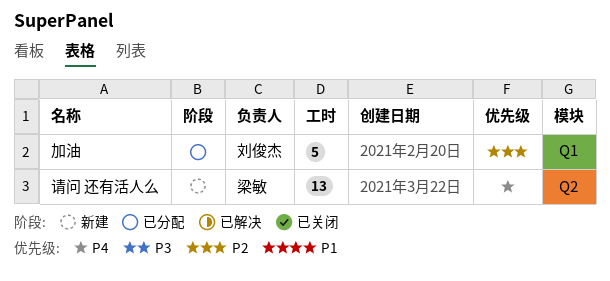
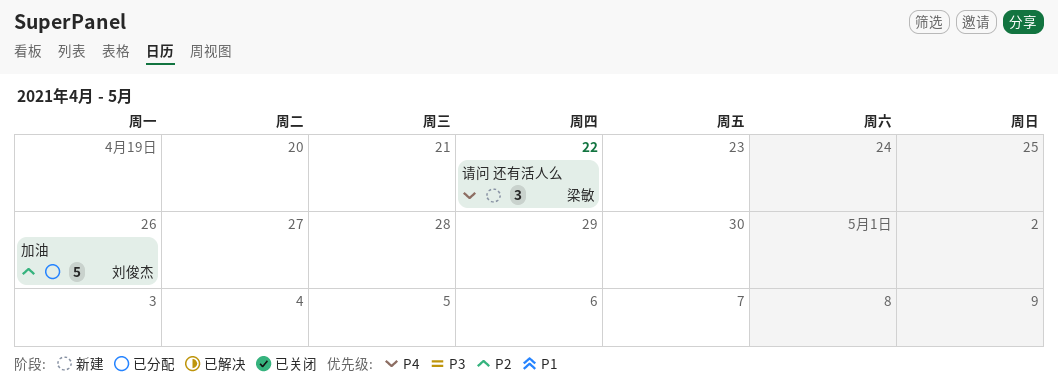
请问 还有活人么, estimate: 13 -> 3

